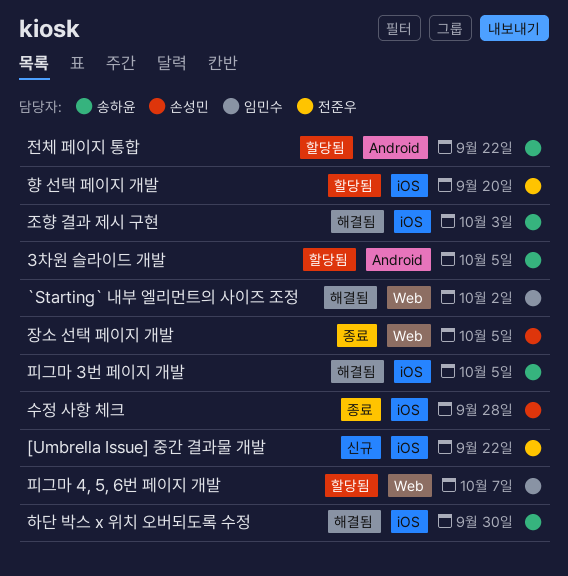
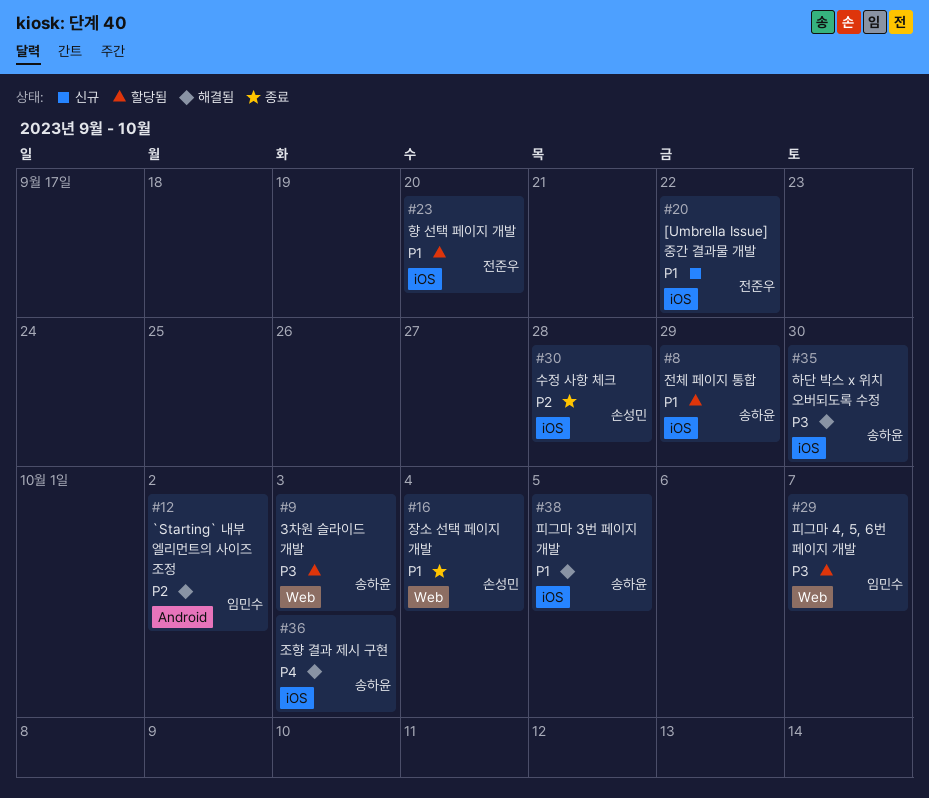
3차원 슬라이드 개발, label: Android -> Web
3차원 슬라이드 개발, due: Oct 5 -> Oct 3
`Starting` 내부 엘리먼트의 사이즈 조정, label: Web -> Android
장소 선택 페이지 개발, due: Oct 5 -> Oct 4
전체 페이지 통합, label: Android -> iOS
전체 페이지 통합, due: Sep 22 -> Sep 29

